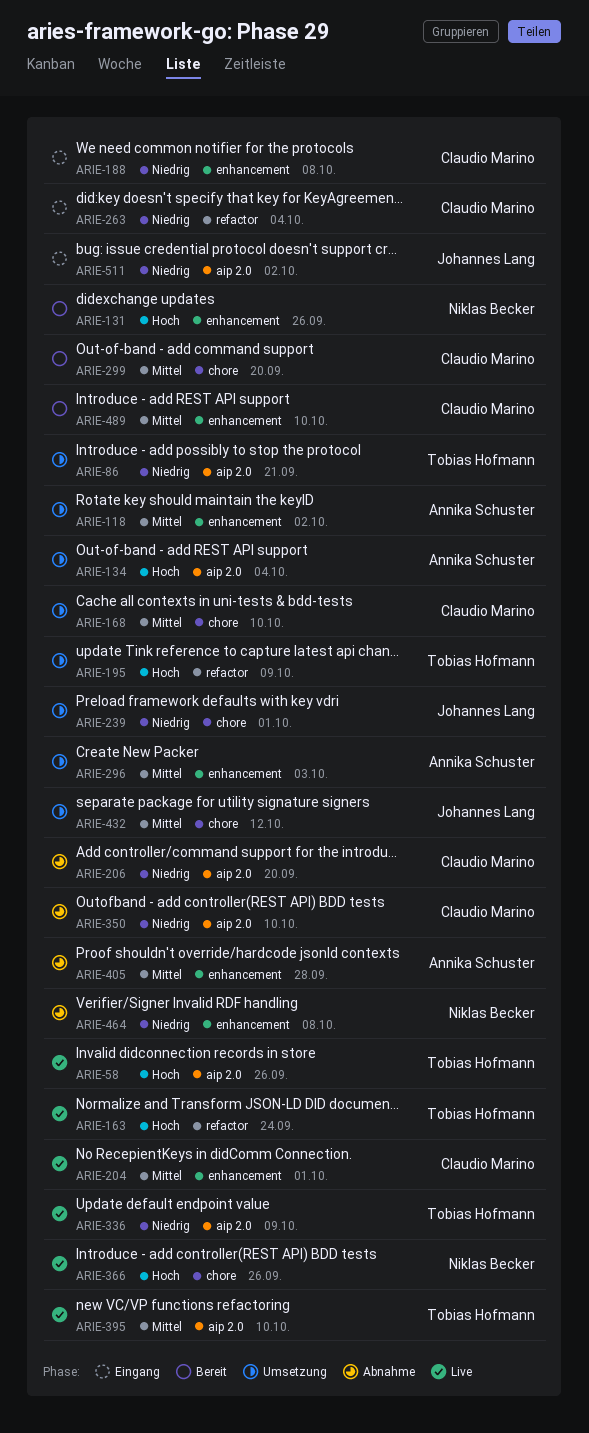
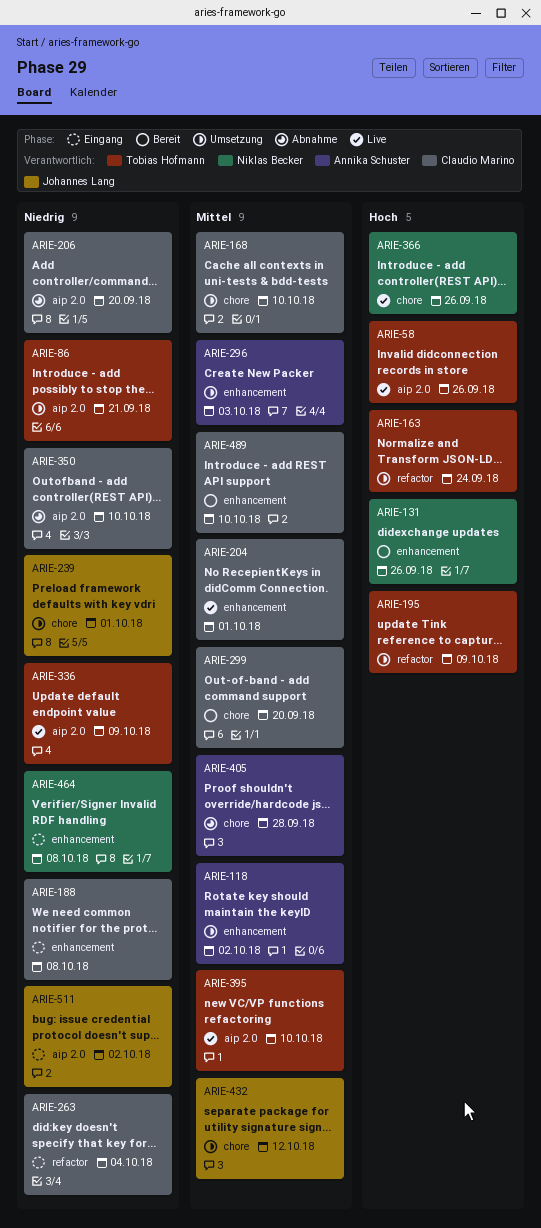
ARIE-134: present -> none
ARIE-163, status: Live -> Umsetzung
ARIE-405, label: enhancement -> chore
ARIE-464, status: Abnahme -> Eingang

